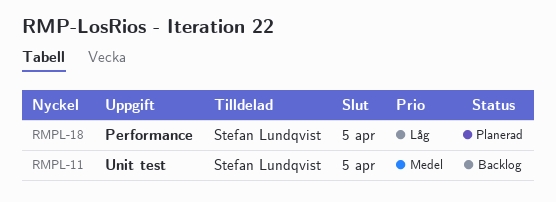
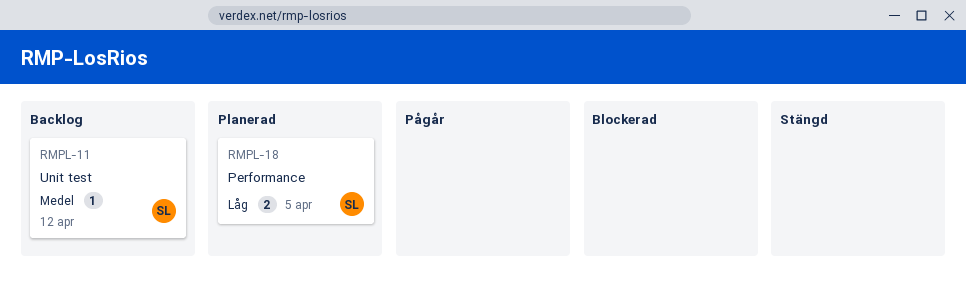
RMPL-11, due: Apr 5 -> Apr 12

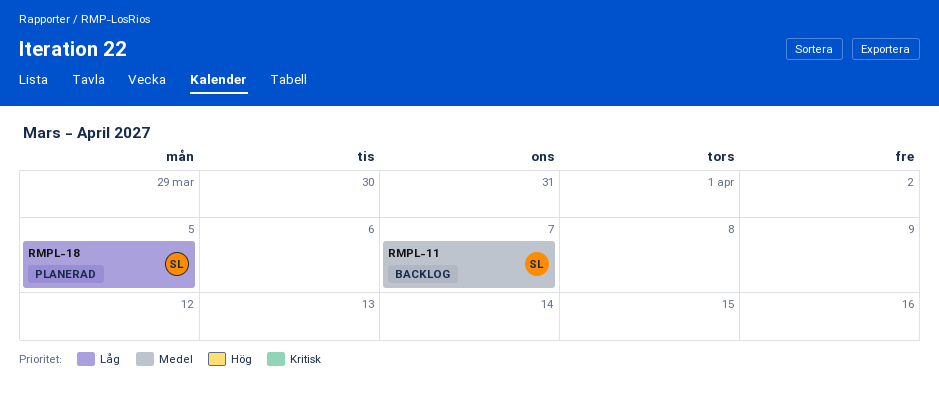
RMPL-11, due: Apr 12 -> Apr 7

